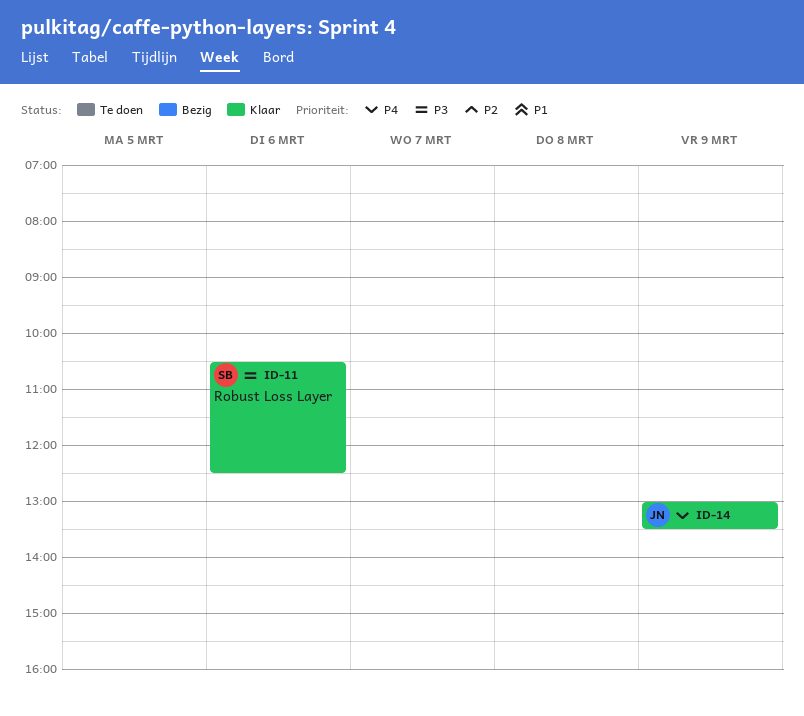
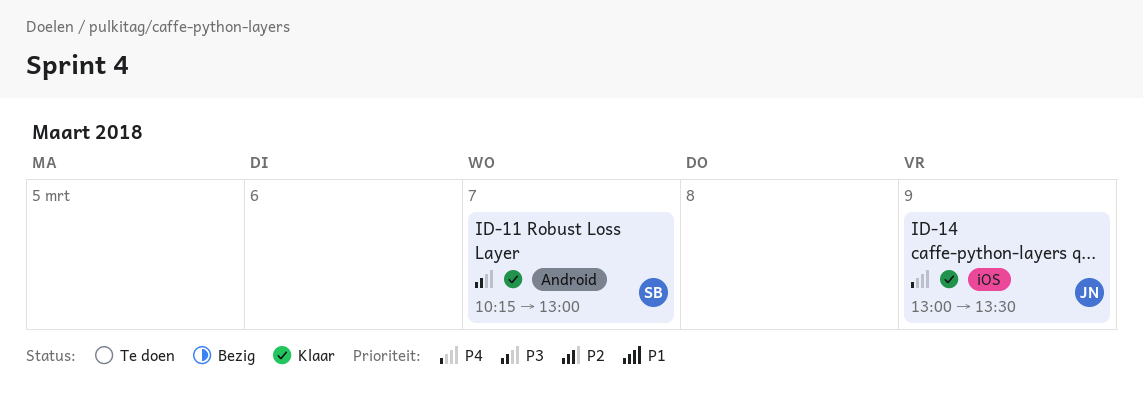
ID-11, day: Mar 6 -> Mar 7
ID-11, begins: 10:30 -> 10:15
ID-11, ends: 12:30 -> 13:00

